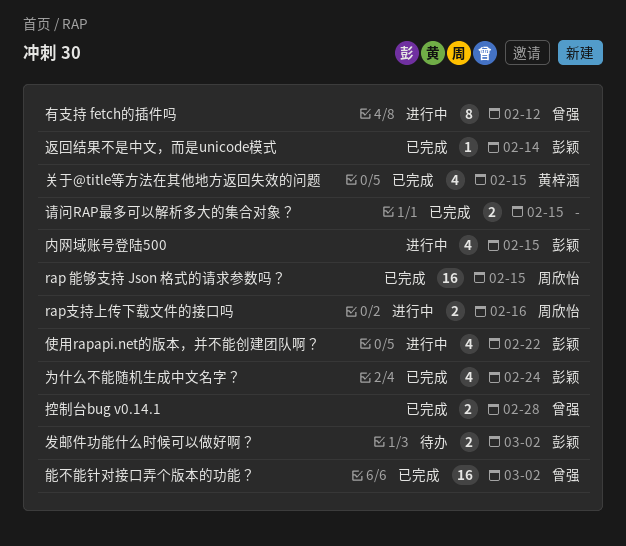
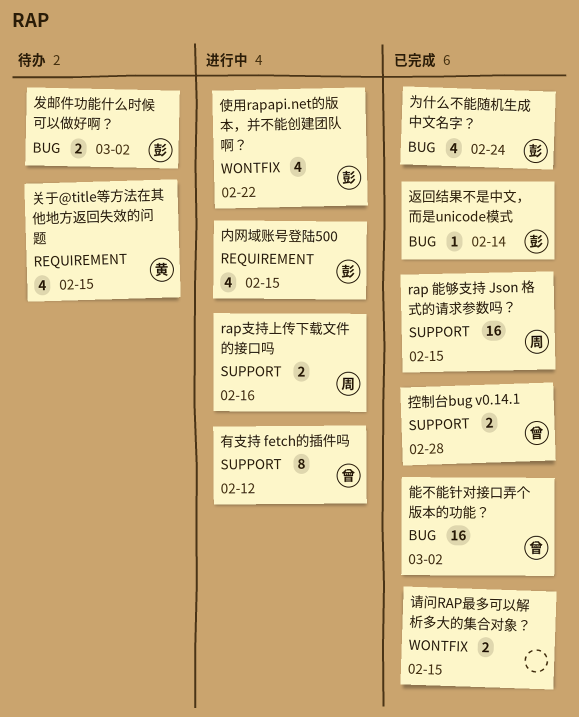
关于@title等方法在其他地方返回失效的问题, status: 已完成 -> 待办

